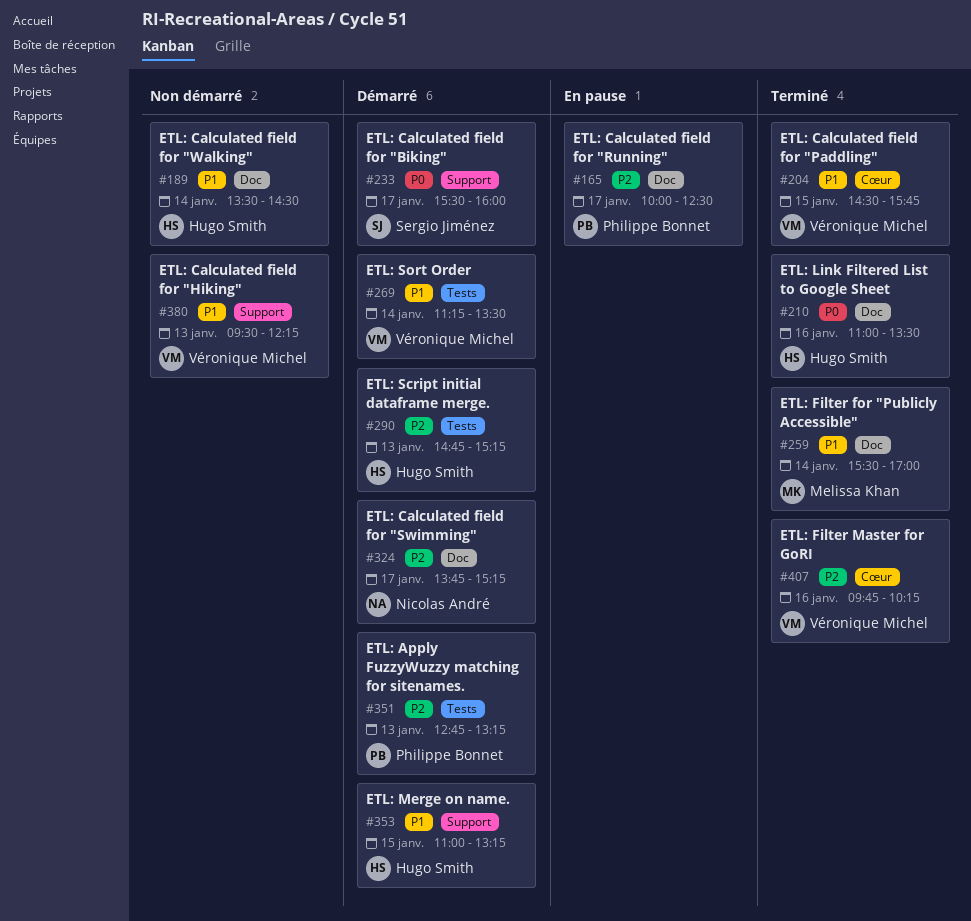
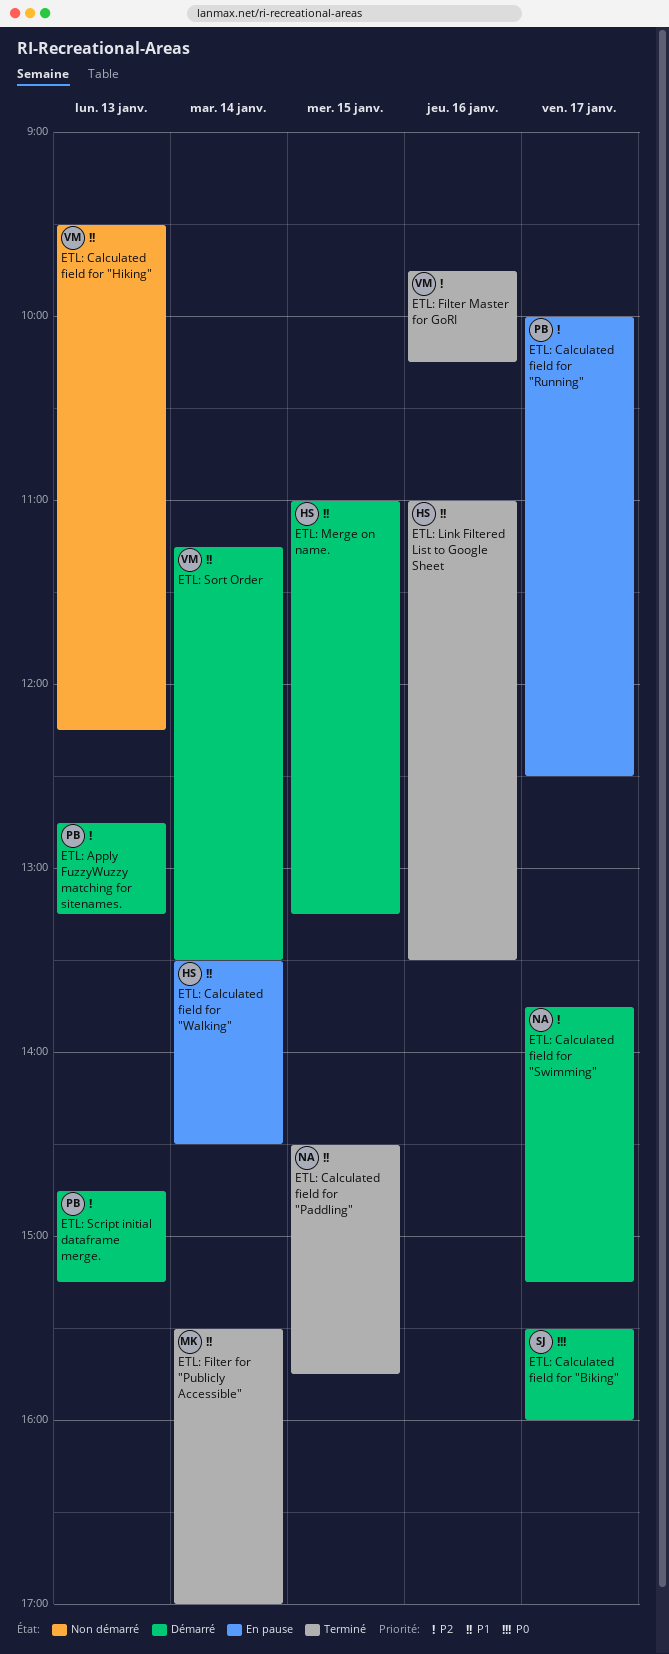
ETL: Calculated field for "Paddling", owner: Véronique Michel -> Nicolas André
ETL: Calculated field for "Walking", status: Non démarré -> En pause
ETL: Link Filtered List to Google Sheet, priority: P0 -> P1
ETL: Script initial dataframe merge., owner: Hugo Smith -> Philippe Bonnet

